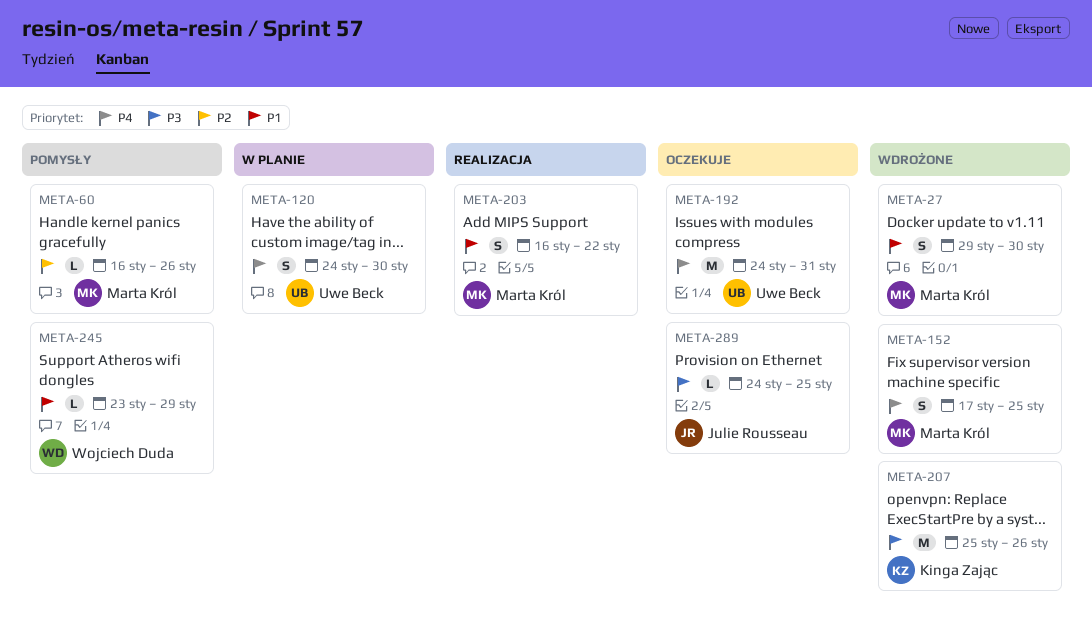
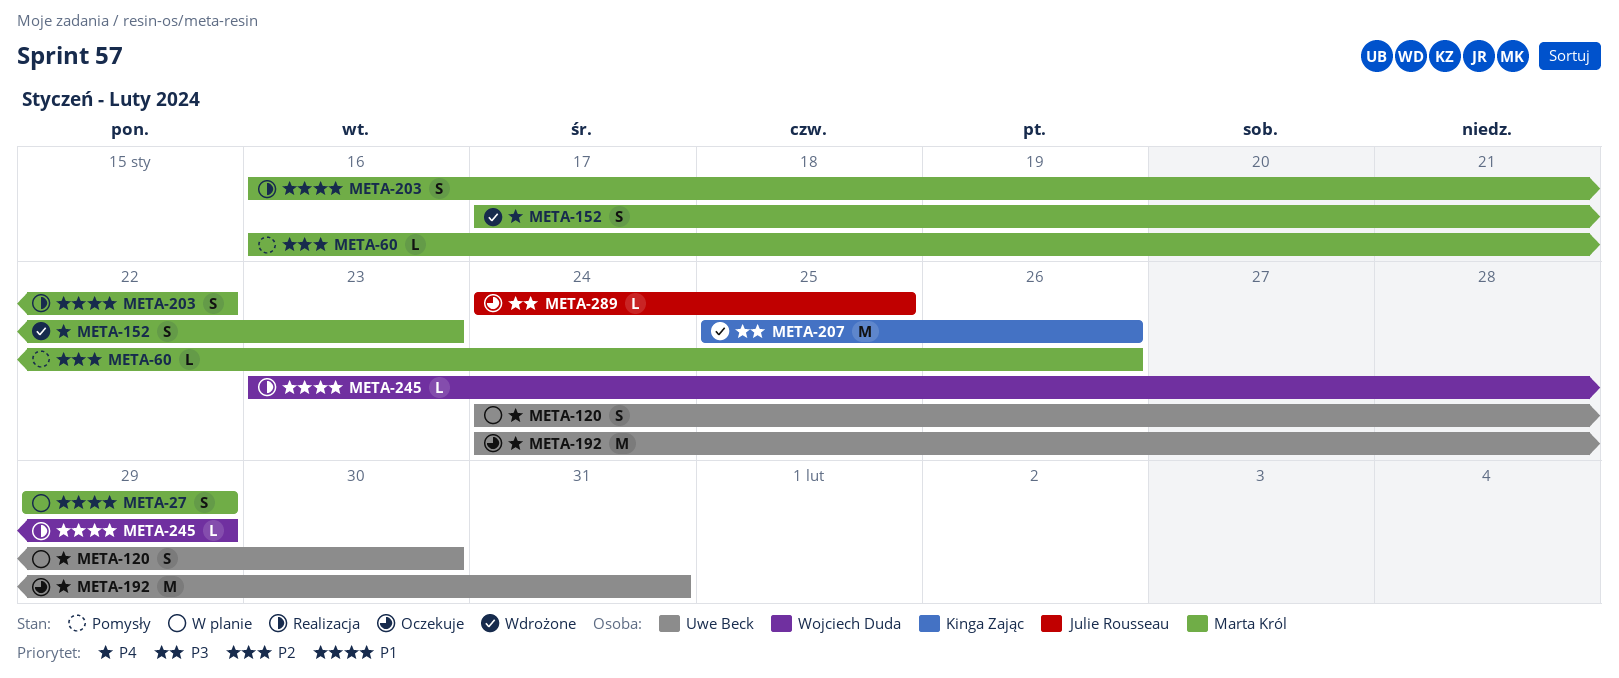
META-27, status: Wdrożone -> W planie
META-27, due: Jan 30 -> Jan 29
META-152, due: Jan 25 -> Jan 23
META-245, status: Pomysły -> Realizacja

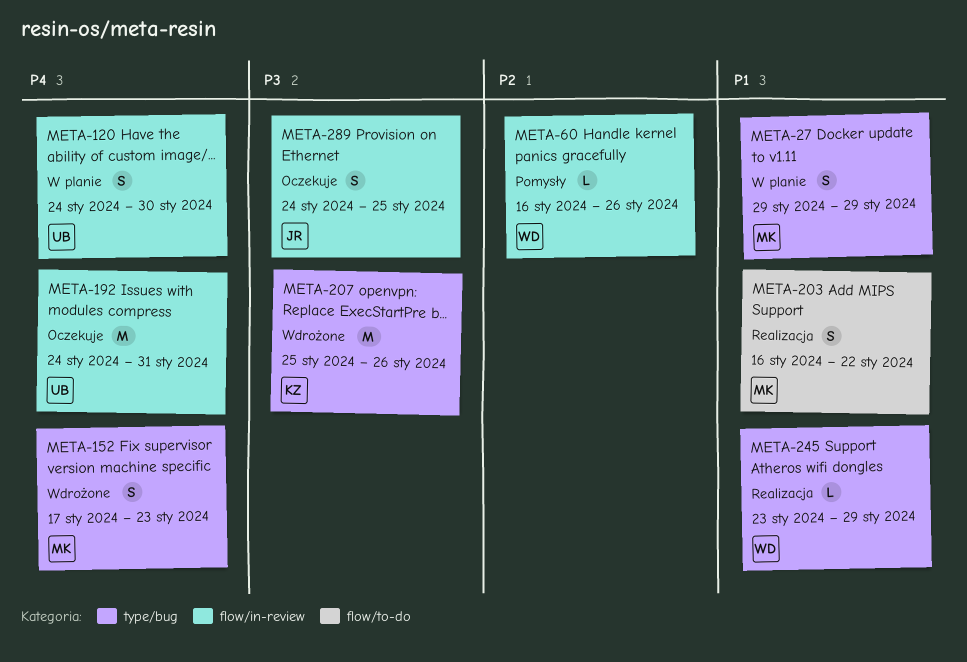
META-60, owner: Marta Król -> Wojciech Duda
META-289, estimate: L -> S

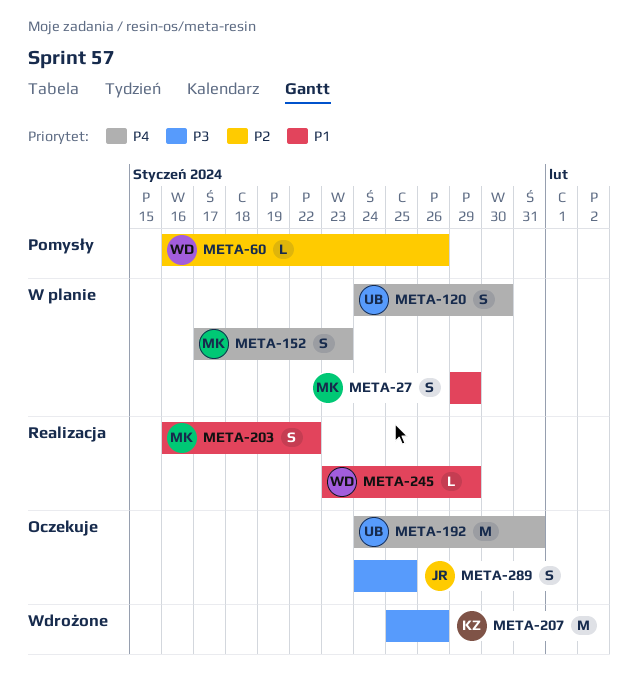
META-152, status: Wdrożone -> W planie

